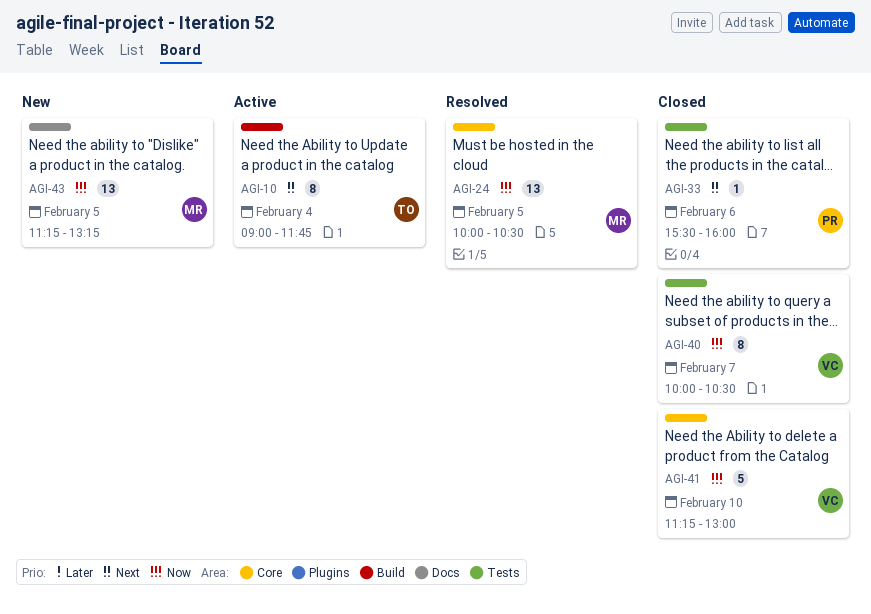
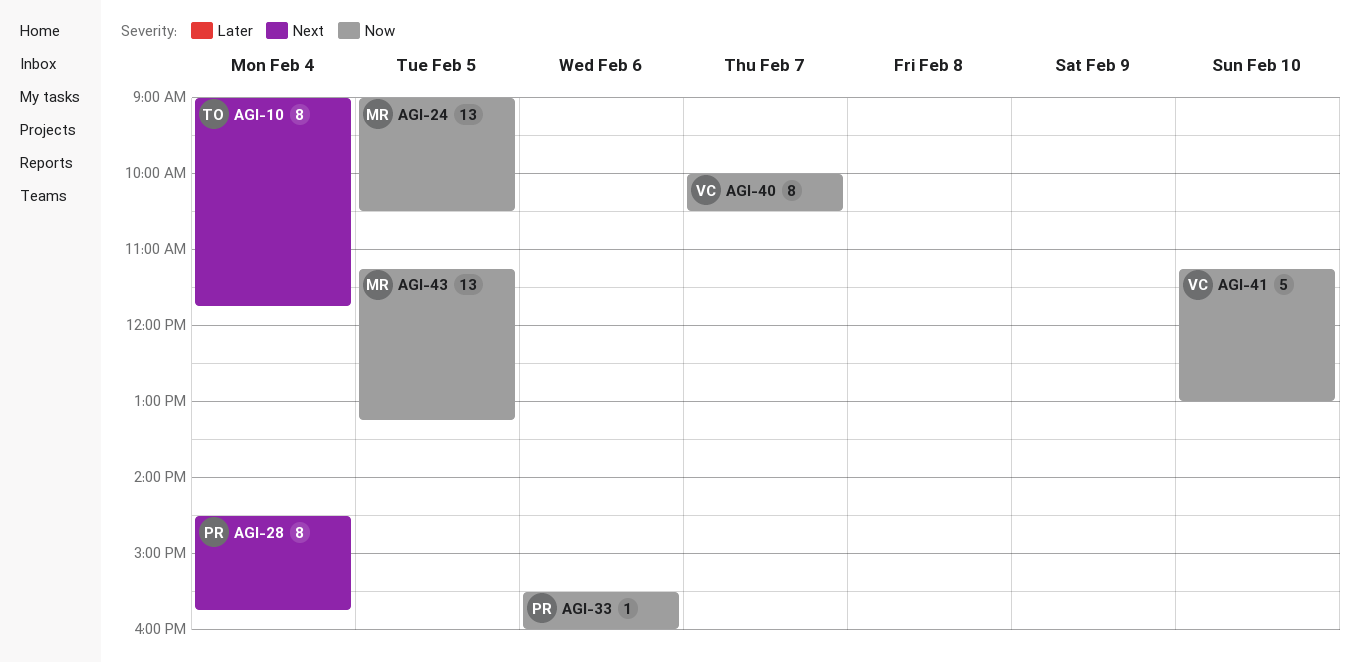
AGI-24, begins: 10:00 -> 09:00
AGI-28: none -> present
AGI-33, priority: Next -> Now

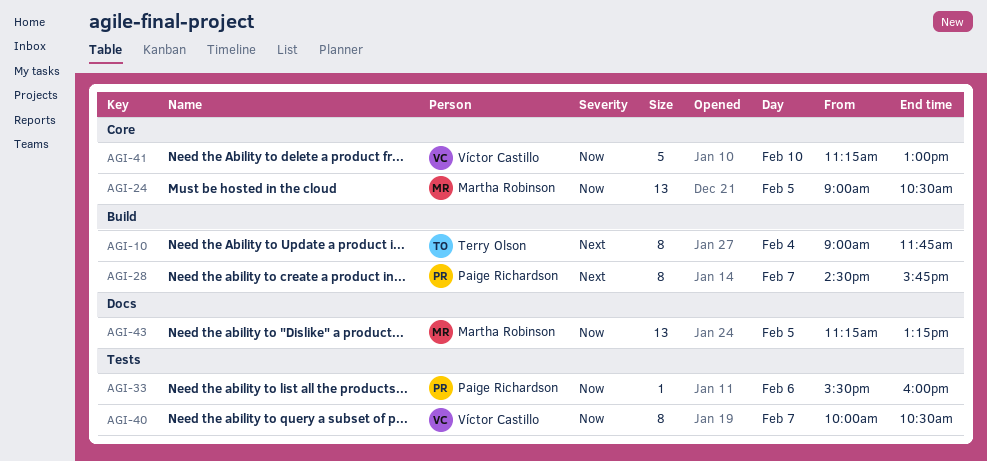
AGI-28, day: Feb 4 -> Feb 7

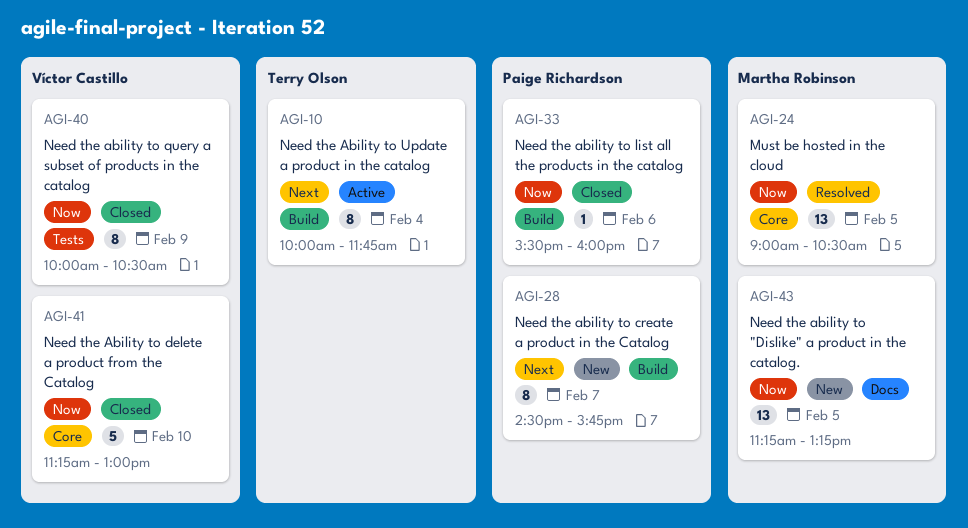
AGI-10, begins: 09:00 -> 10:00
AGI-33, label: Tests -> Build
AGI-40, day: Feb 7 -> Feb 9

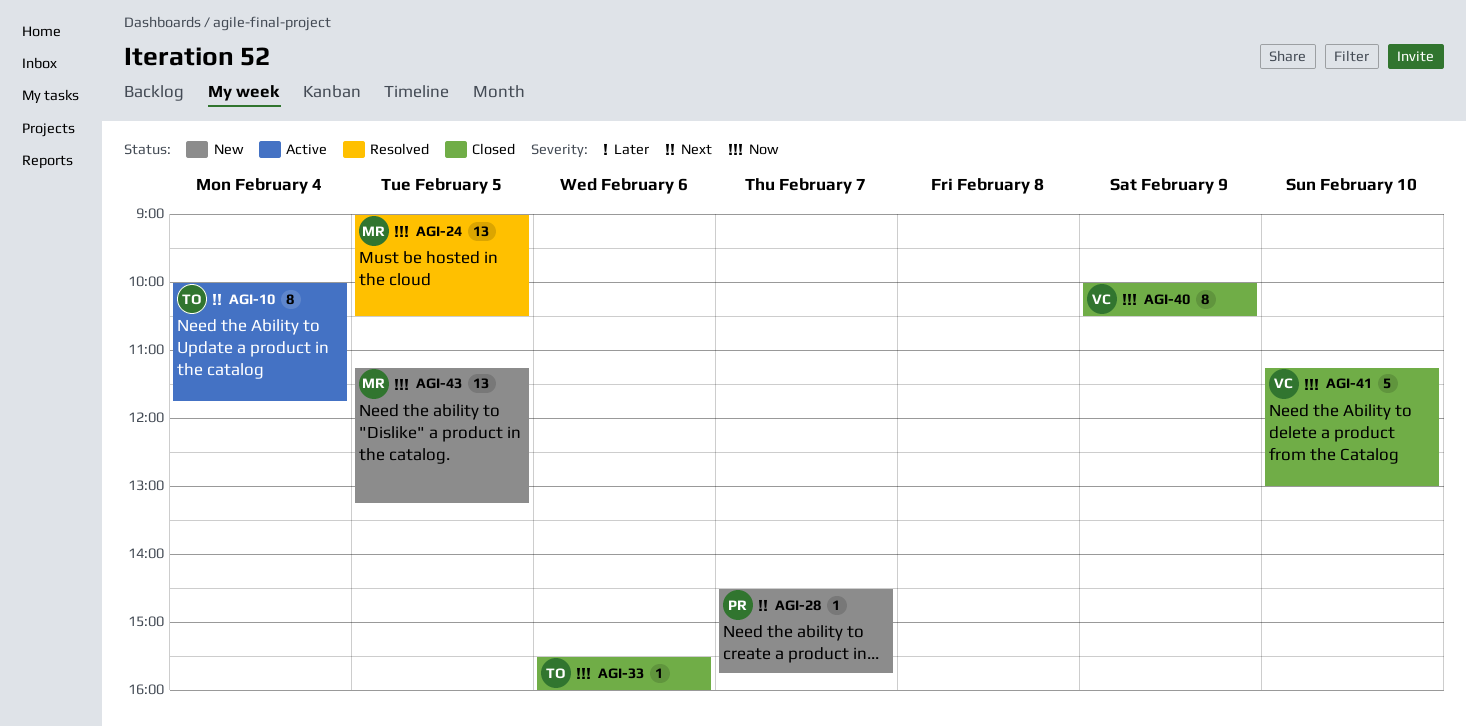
AGI-28, estimate: 8 -> 1
AGI-33, owner: Paige Richardson -> Terry Olson

